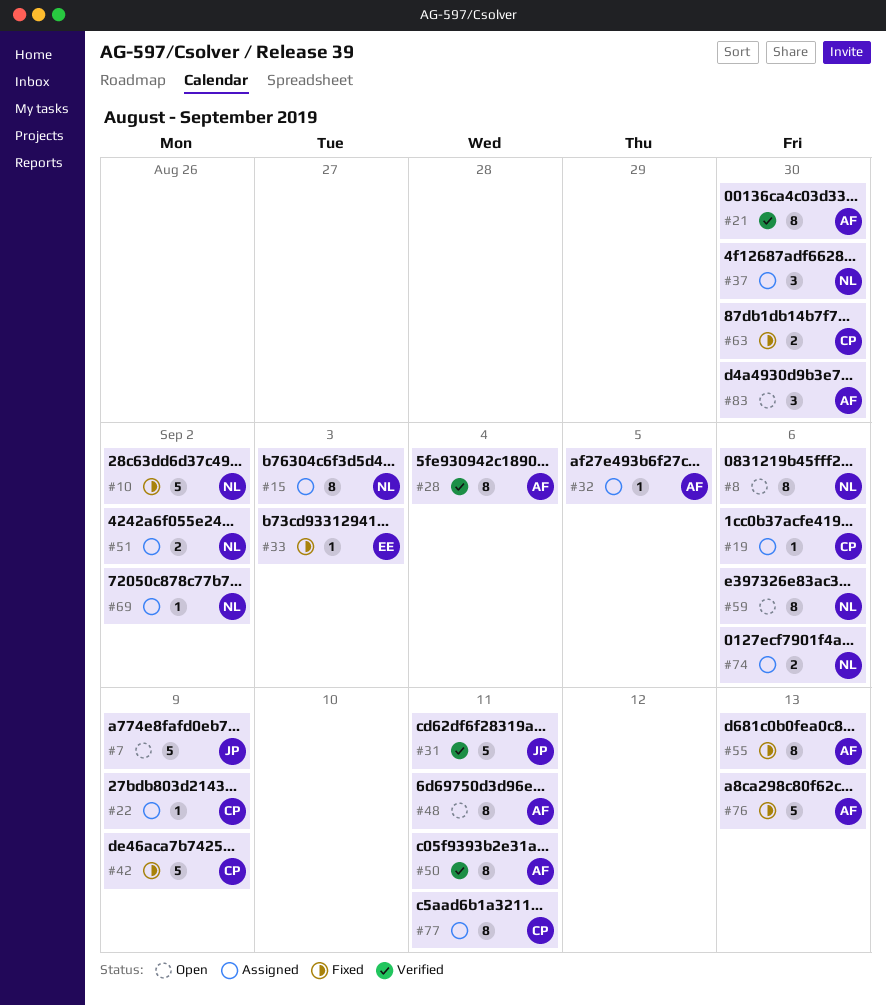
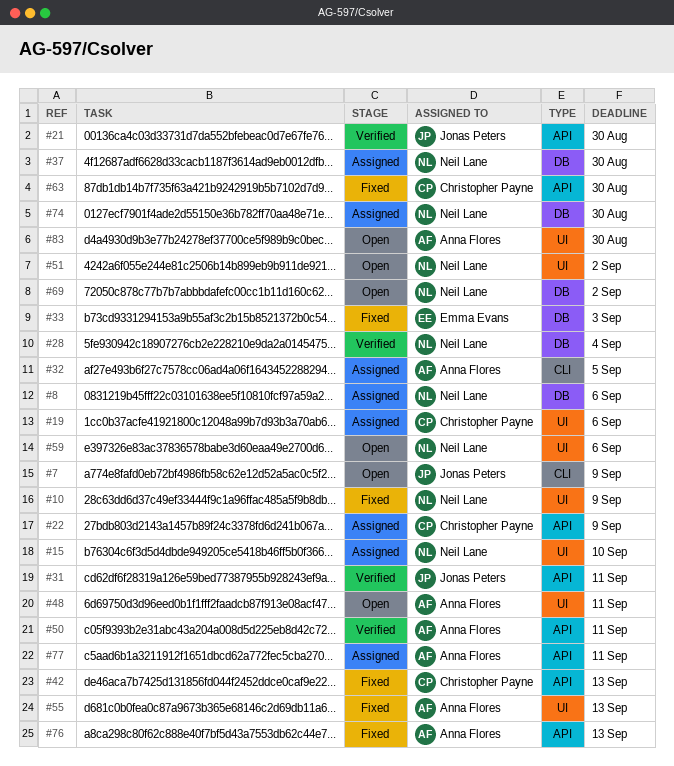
#8, status: Open -> Assigned
#10, due: Sep 2 -> Sep 9
#15, due: Sep 3 -> Sep 10
#21, owner: Anna Flores -> Jonas Peters
#28, owner: Anna Flores -> Neil Lane
#42, due: Sep 9 -> Sep 13
#51, status: Assigned -> Open
#69, status: Assigned -> Open
#74, due: Sep 6 -> Aug 30
#77, owner: Christopher Payne -> Anna Flores

